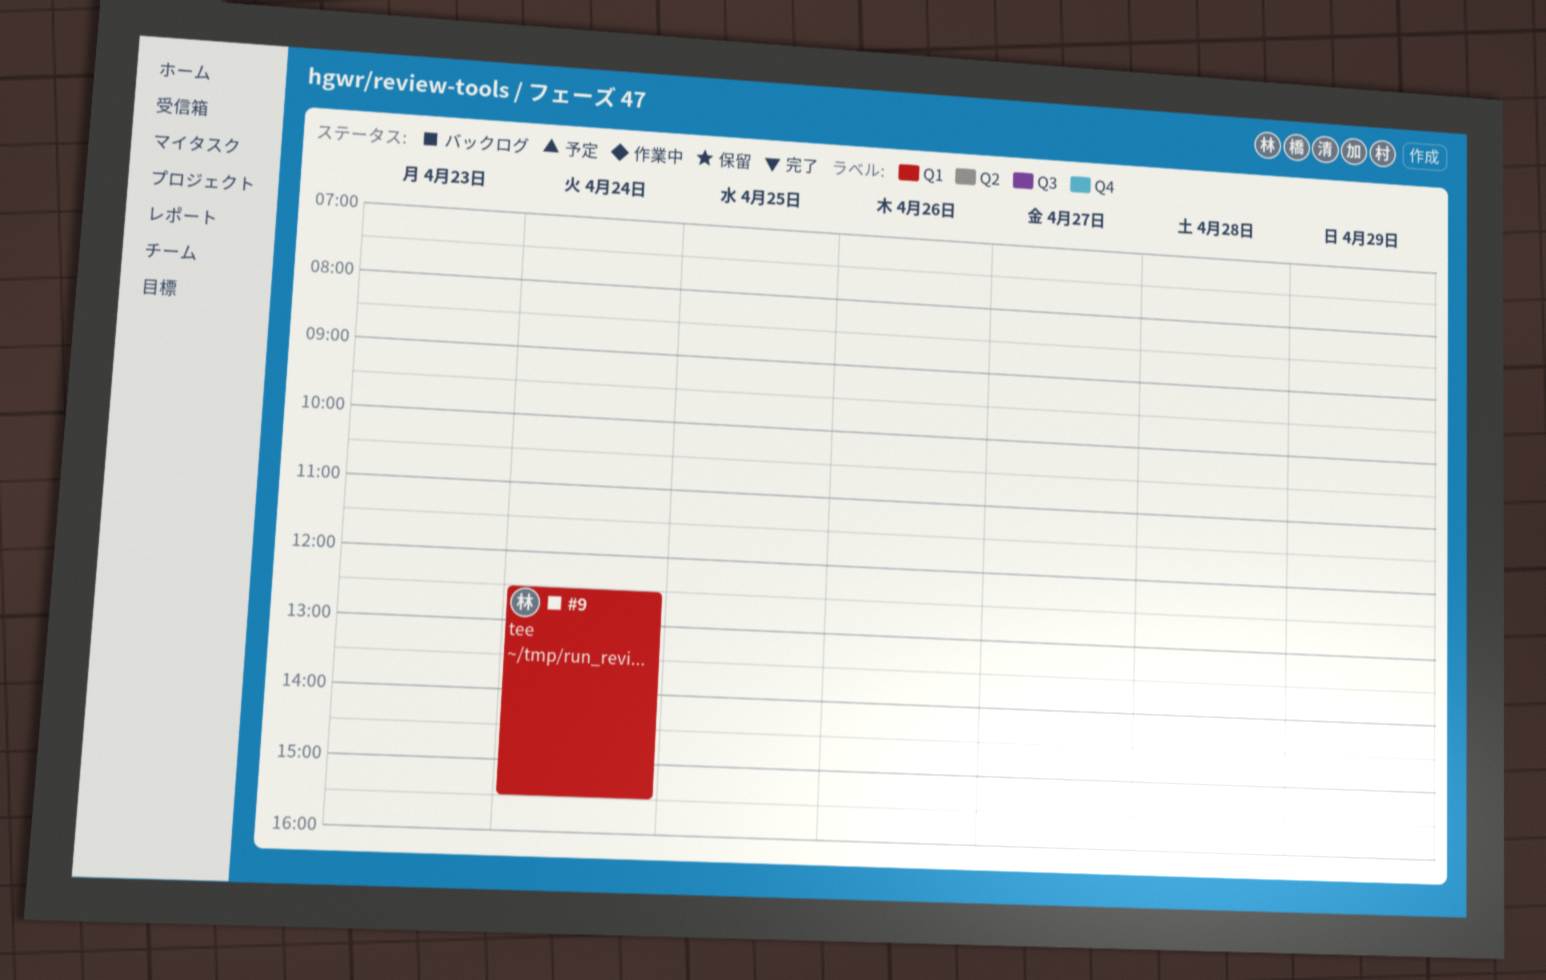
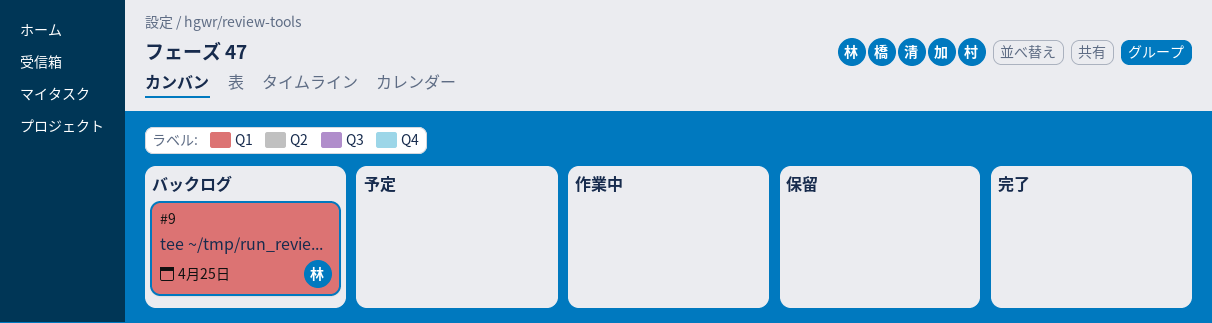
#9, day: Apr 24 -> Apr 25

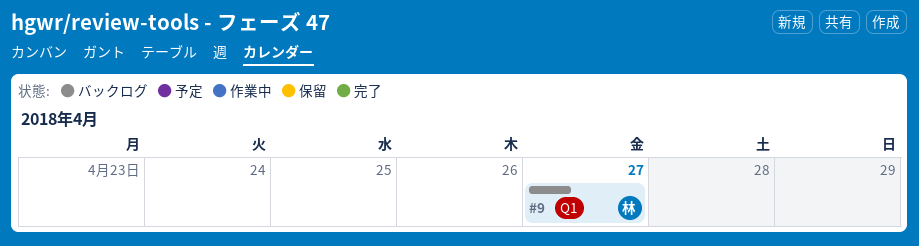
#9, day: Apr 25 -> Apr 27

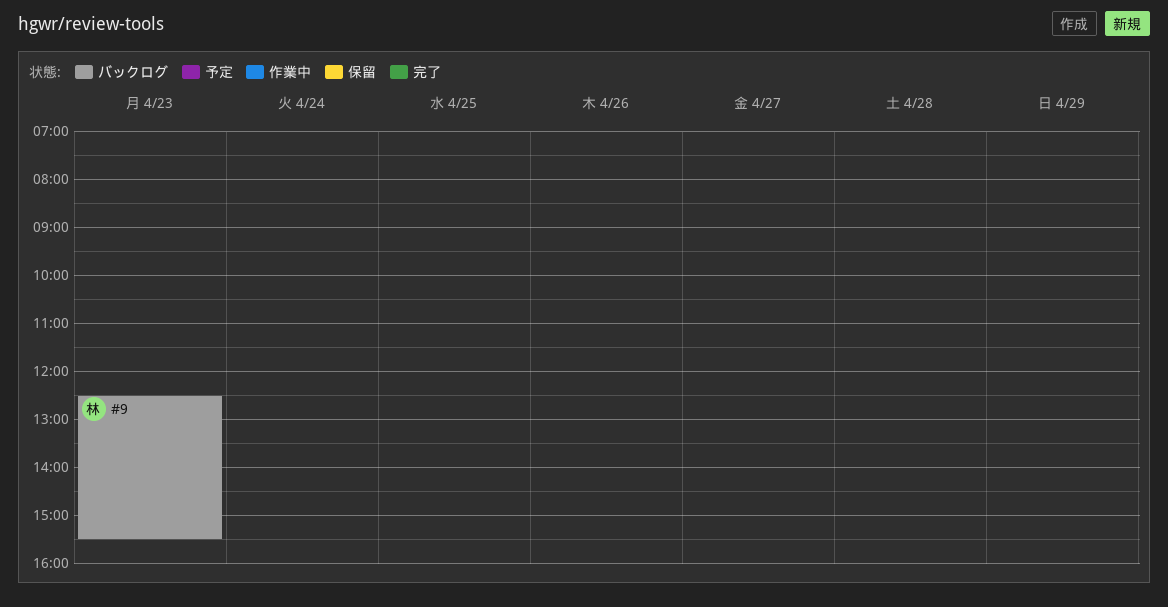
#9, day: Apr 27 -> Apr 23

